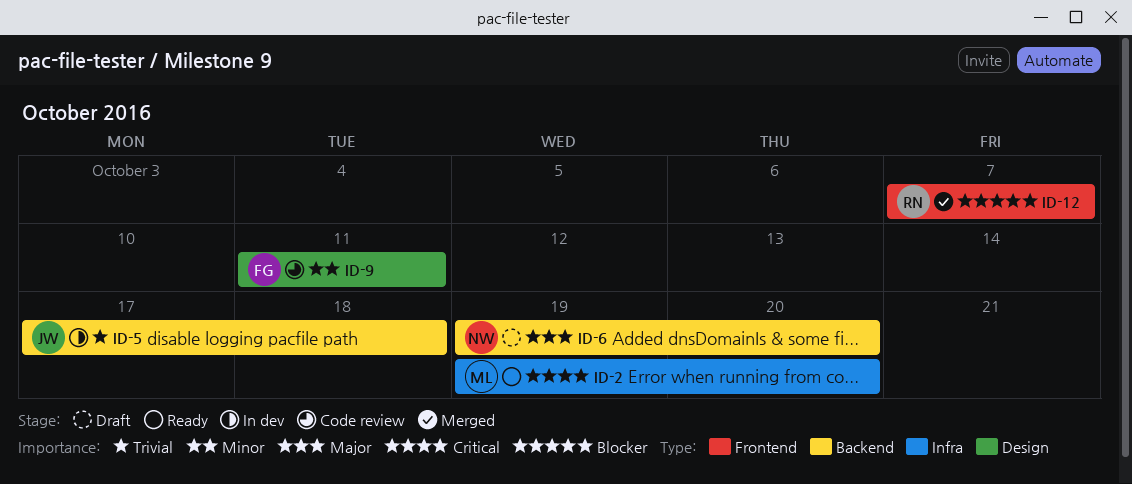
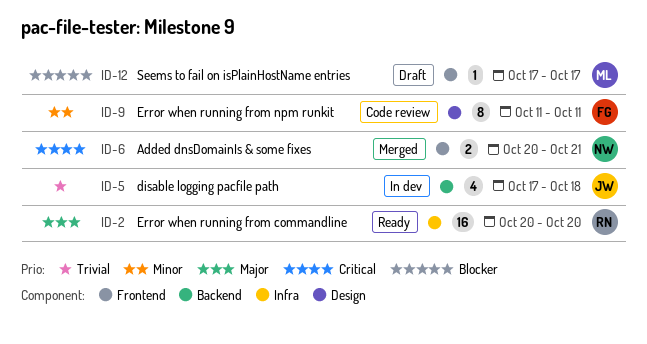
ID-2, owner: ML -> RN
ID-2, priority: Critical -> Major
ID-2, start: Oct 19 -> Oct 20
ID-6, status: Draft -> Merged
ID-6, priority: Major -> Critical
ID-6, label: Backend -> Frontend
ID-6, start: Oct 19 -> Oct 20
ID-6, due: Oct 20 -> Oct 21
ID-12, status: Merged -> Draft
ID-12, owner: RN -> ML
ID-12, start: Oct 7 -> Oct 17
ID-12, due: Oct 7 -> Oct 17

